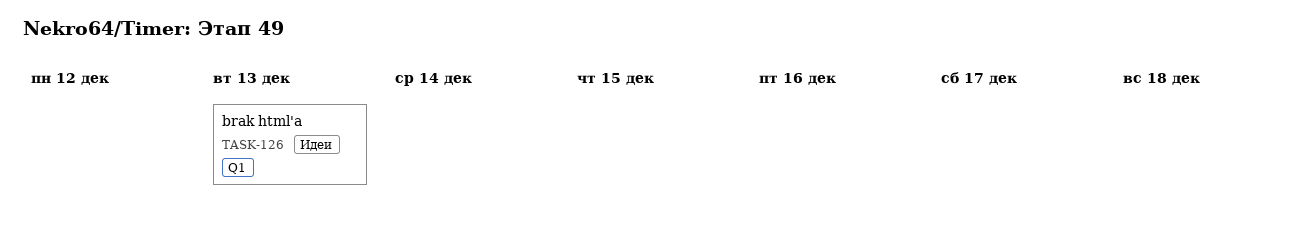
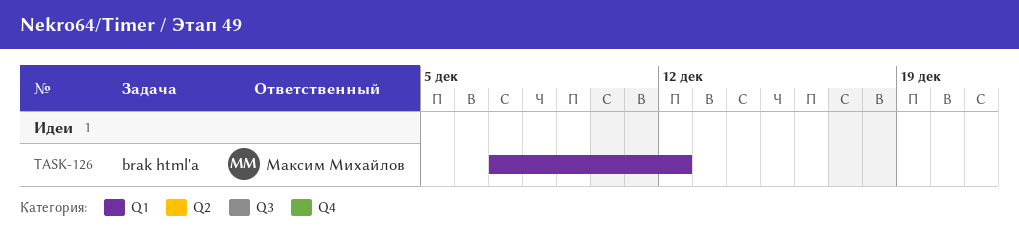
TASK-126, due: Dec 13 -> Dec 12

